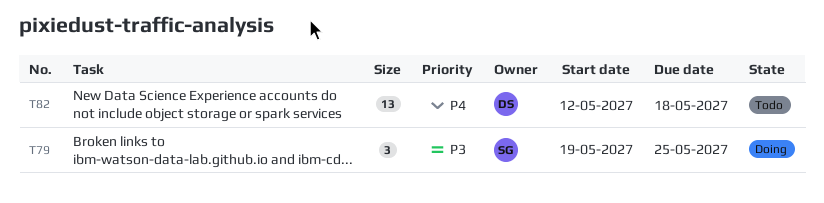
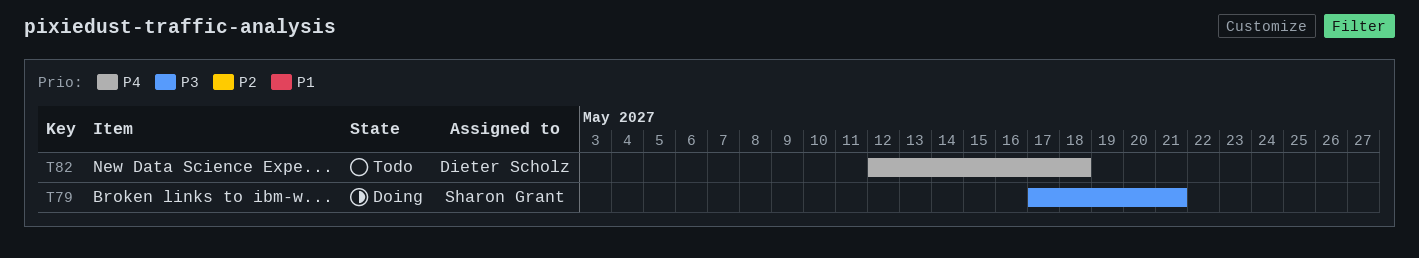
T79, start: May 19 -> May 17
T79, due: May 25 -> May 21

